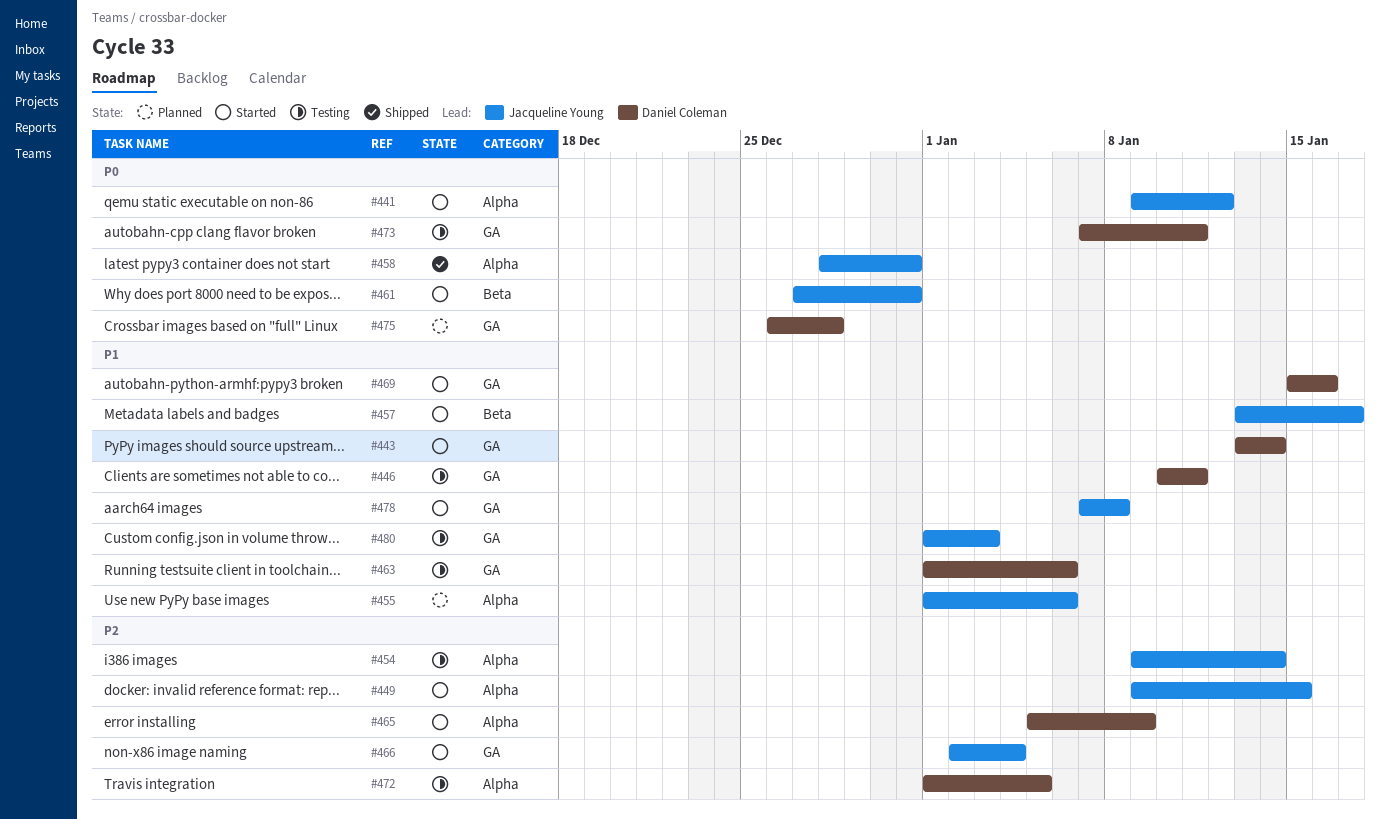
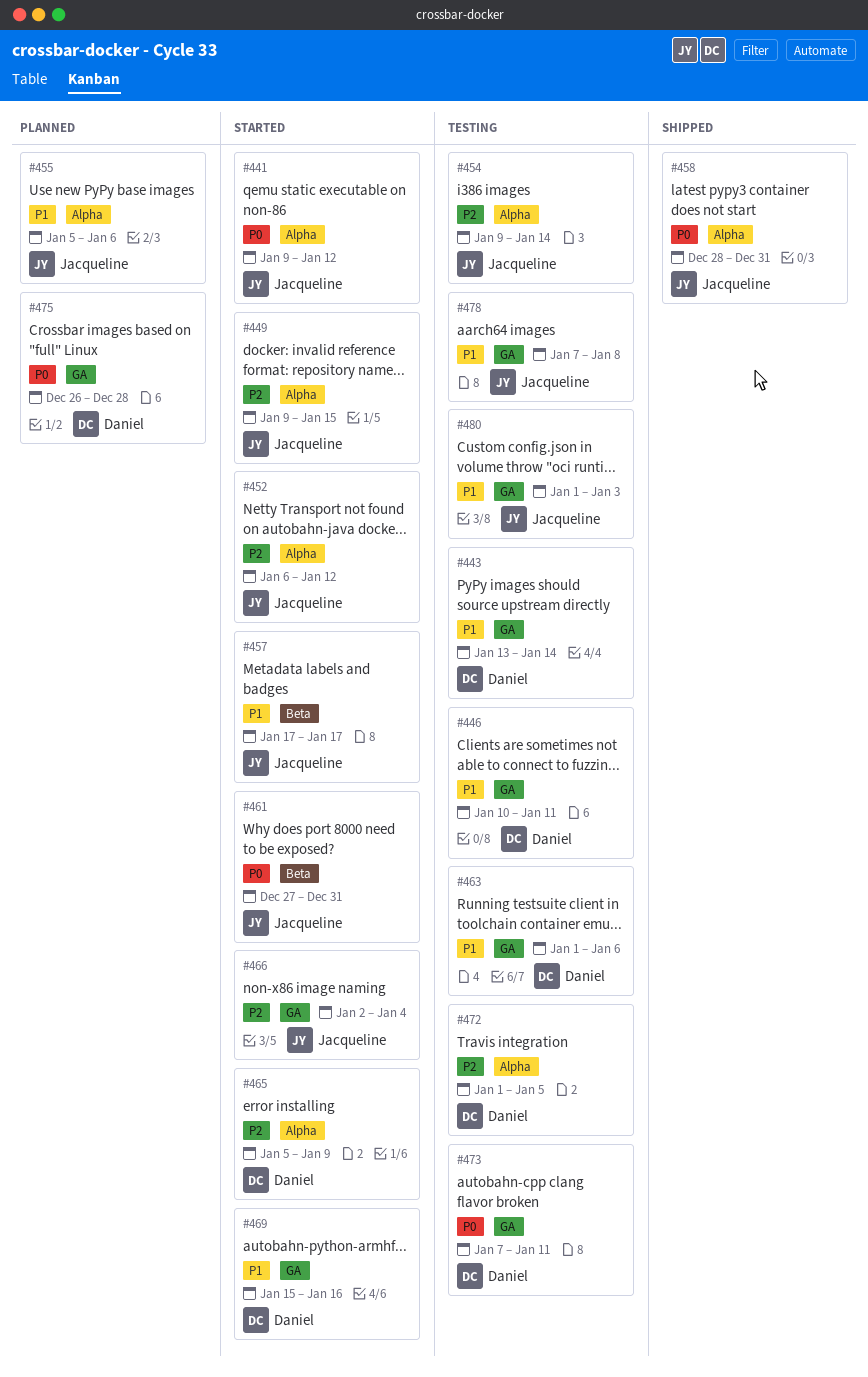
#443, status: Started -> Testing
#452: none -> present
#455, start: Jan 1 -> Jan 5
#457, start: Jan 13 -> Jan 17
#478, status: Started -> Testing

